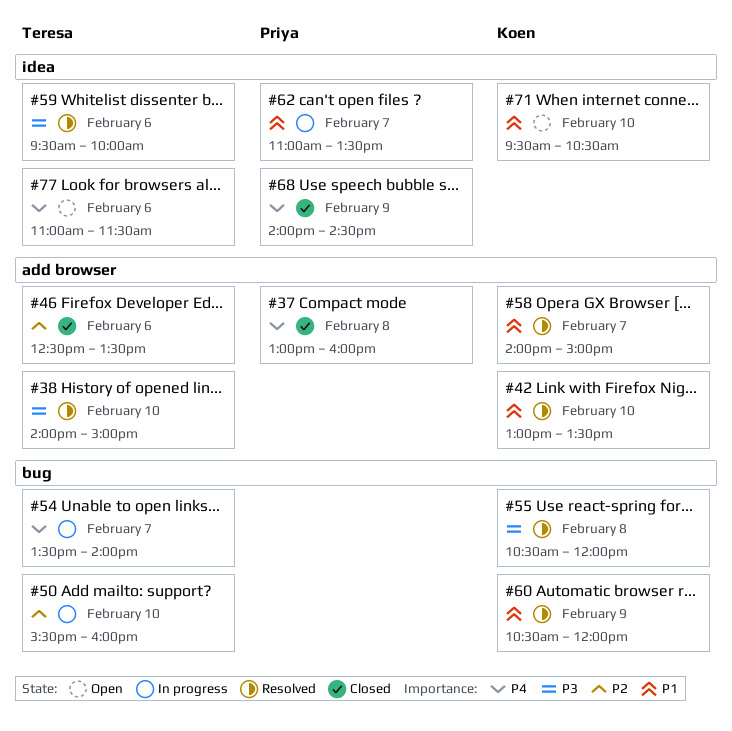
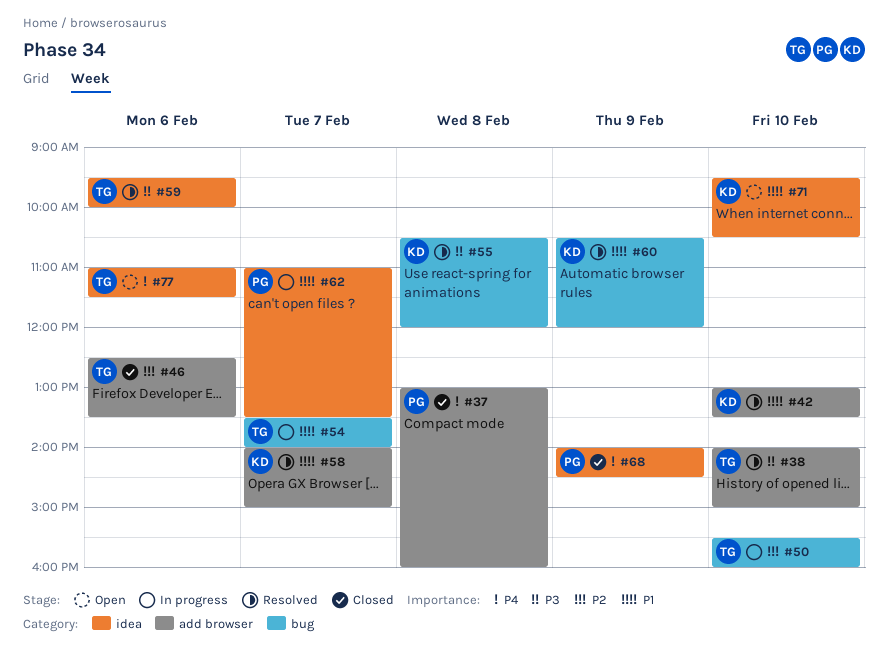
#54, priority: P4 -> P1

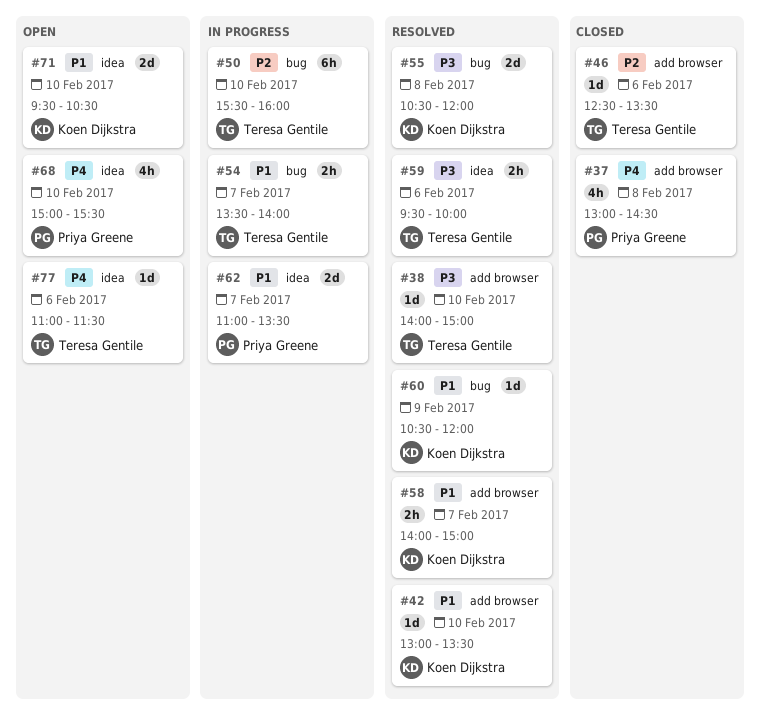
#37, ends: 16:00 -> 14:30
#68, status: Closed -> Open
#68, day: Feb 9 -> Feb 10
#68, begins: 14:00 -> 15:00
#68, ends: 14:30 -> 15:30

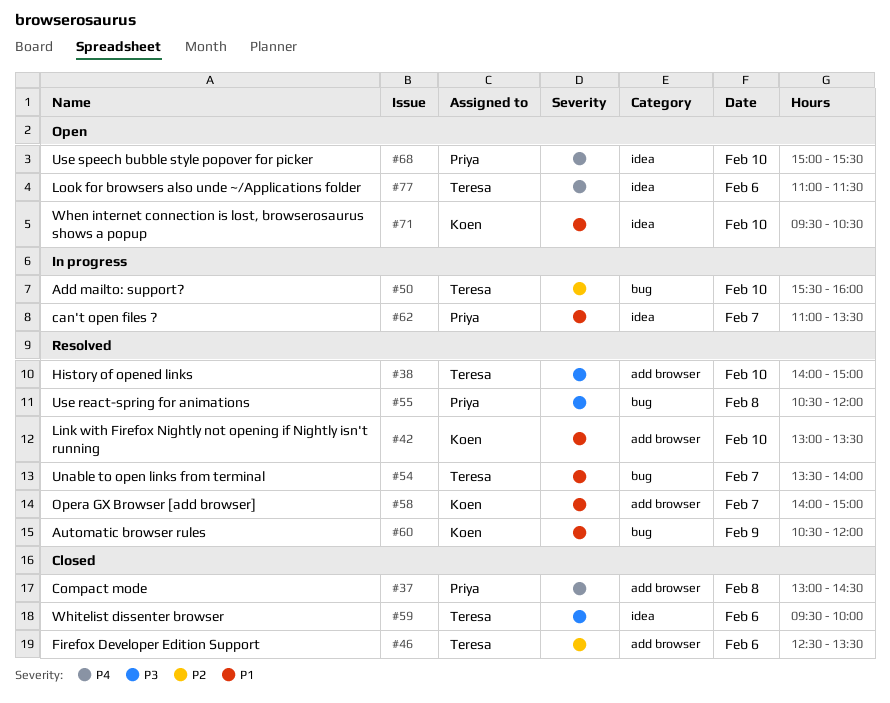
#54, status: In progress -> Resolved
#55, owner: Koen Dijkstra -> Priya Greene
#59, status: Resolved -> Closed

